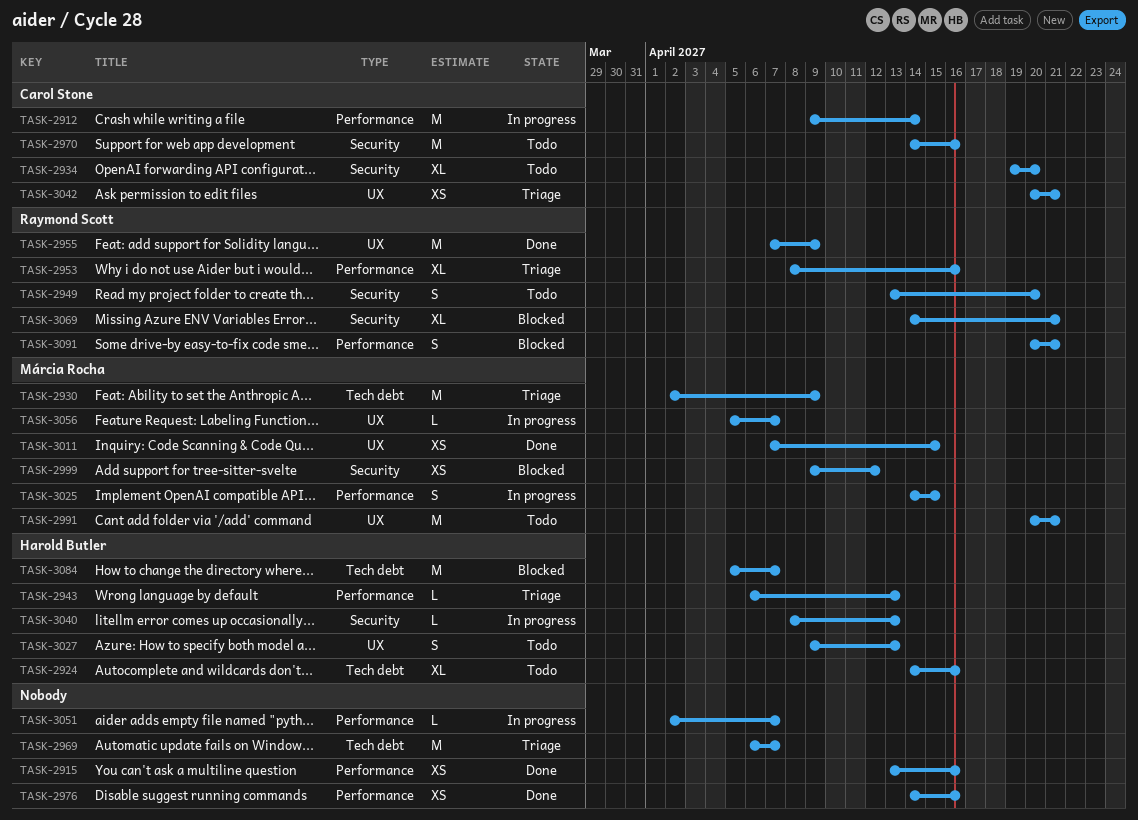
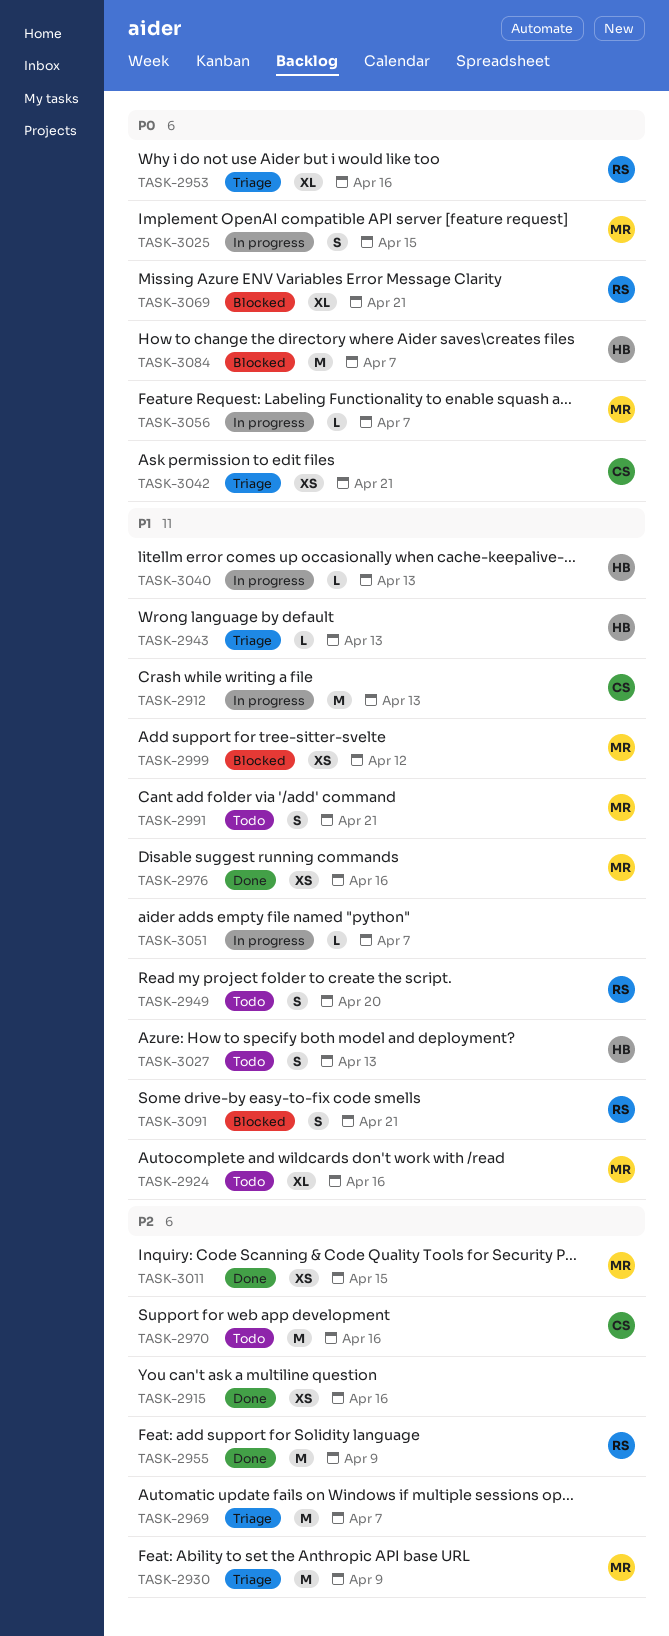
TASK-2912, due: Apr 14 -> Apr 13
TASK-2924, owner: Harold Butler -> Márcia Rocha
TASK-2934: present -> none
TASK-2976, owner: none -> Márcia Rocha
TASK-2991, estimate: M -> S

